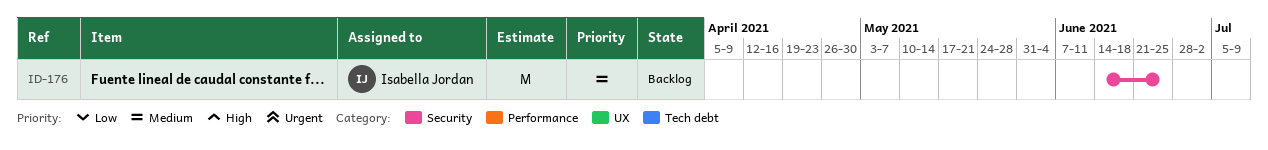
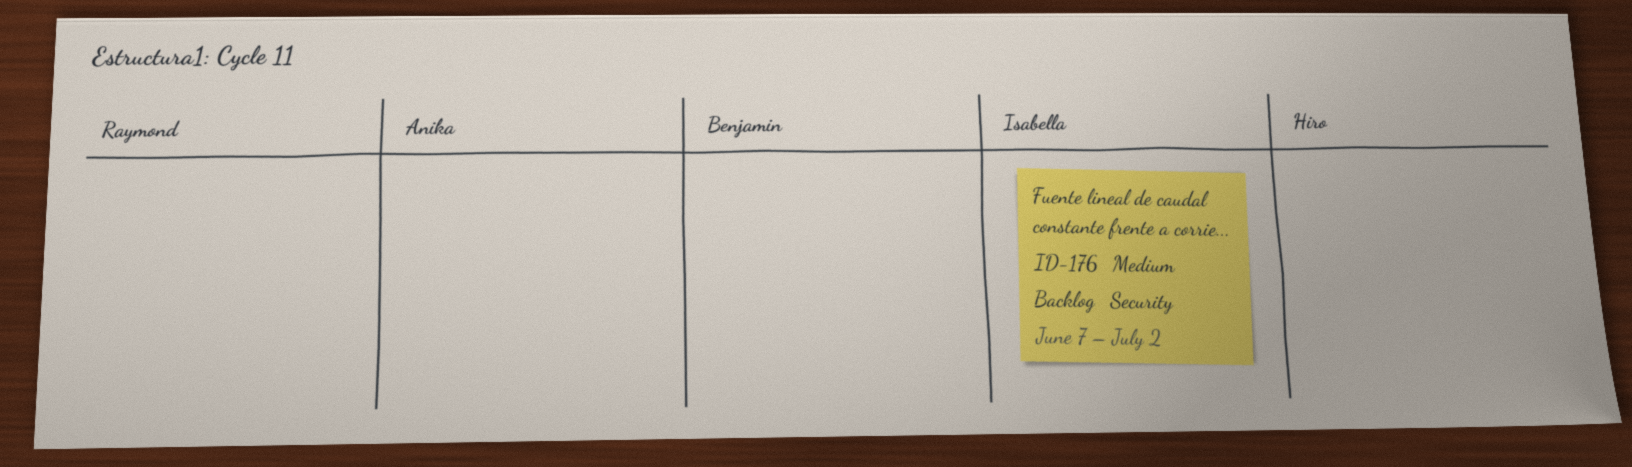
ID-176, start: Jun 14 -> Jun 7
ID-176, due: Jun 25 -> Jul 2

